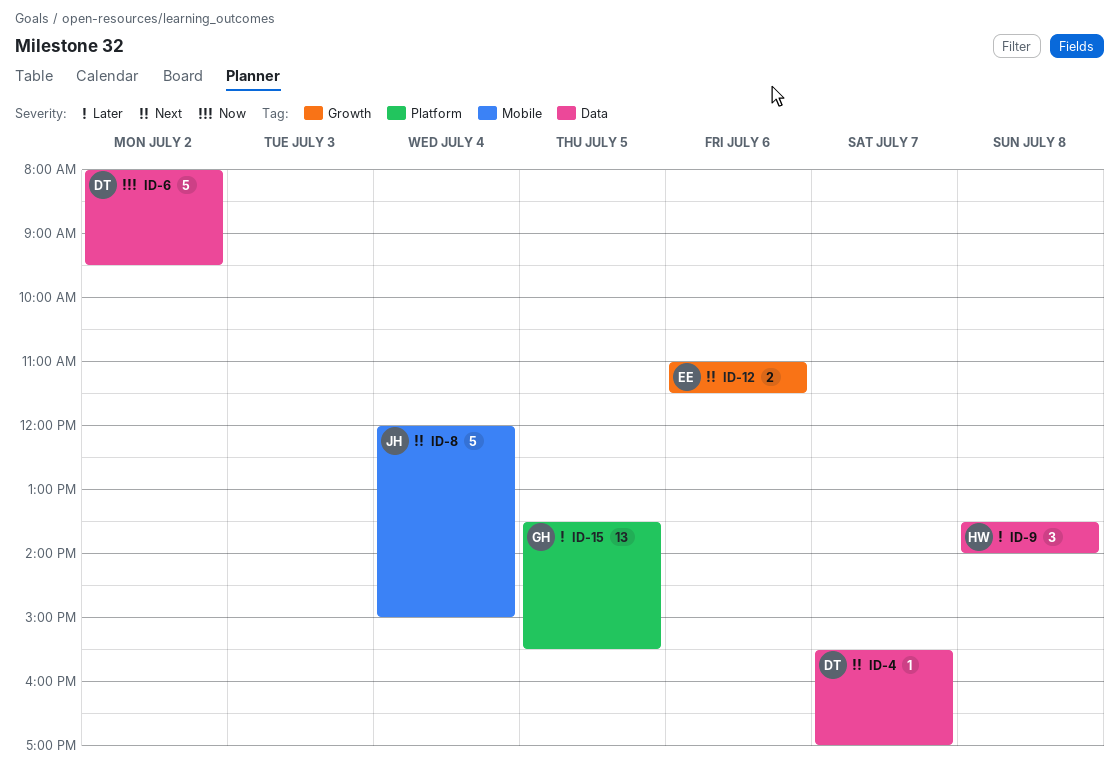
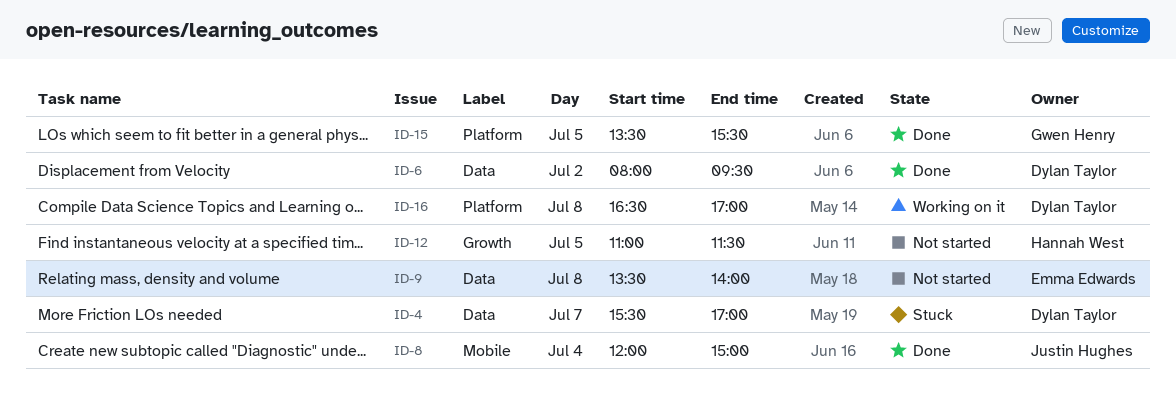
ID-9, owner: Hannah West -> Emma Edwards
ID-12, owner: Emma Edwards -> Hannah West
ID-12, day: Jul 6 -> Jul 5
ID-16: none -> present

